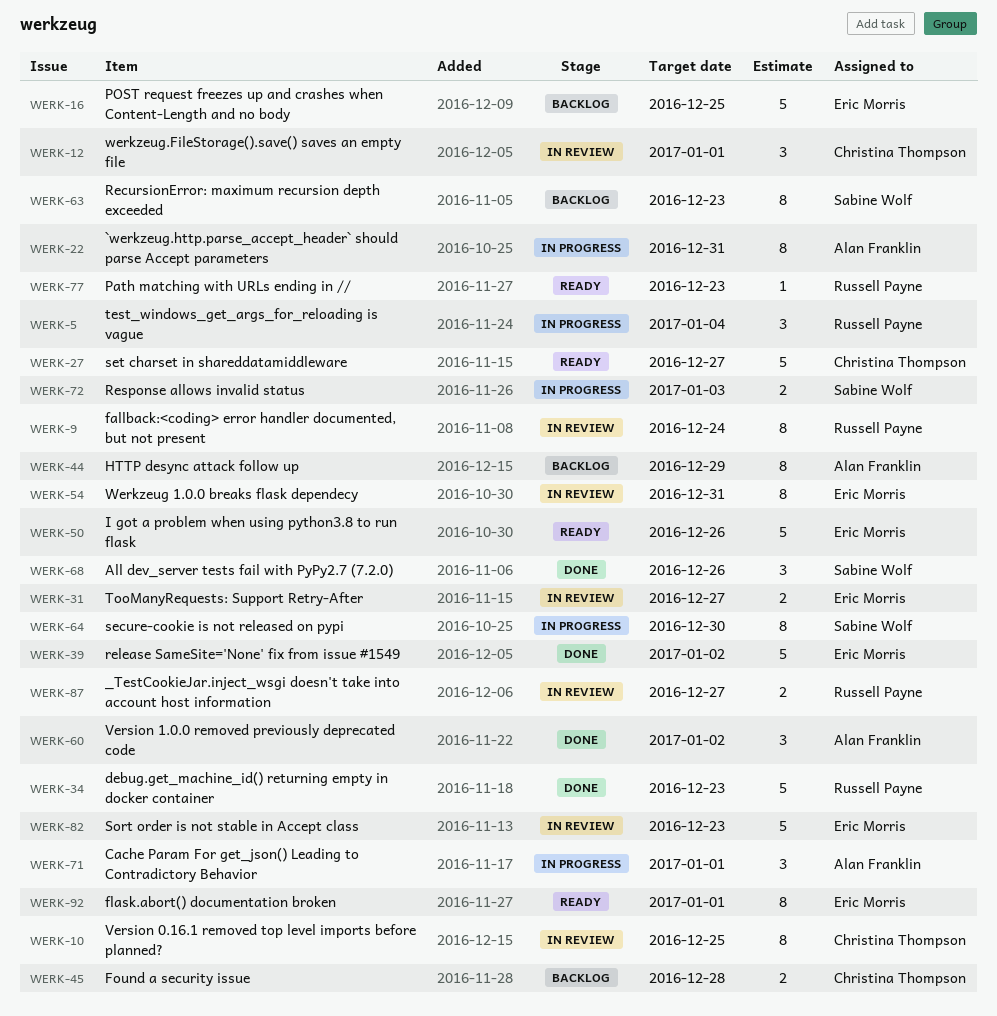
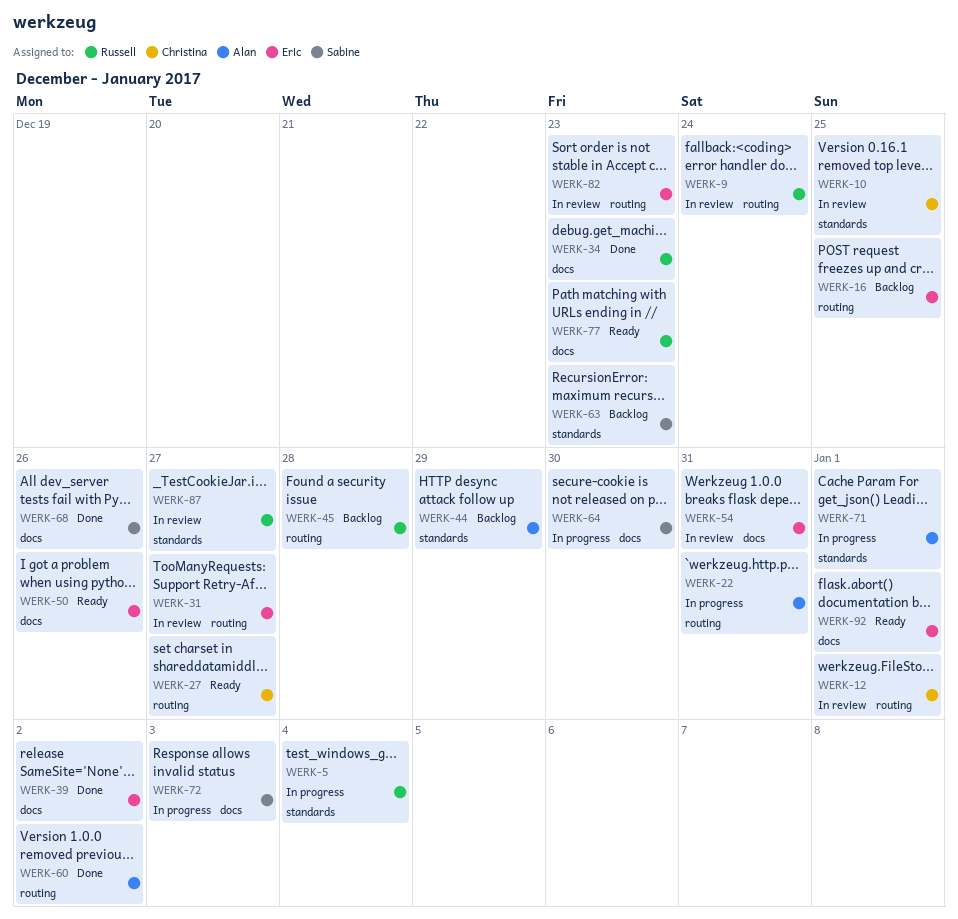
WERK-45, owner: Christina Thompson -> Russell Payne

